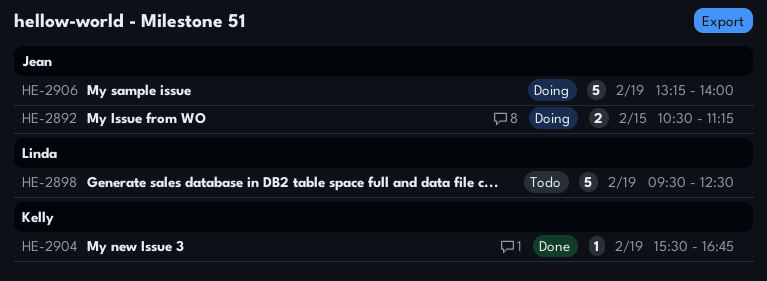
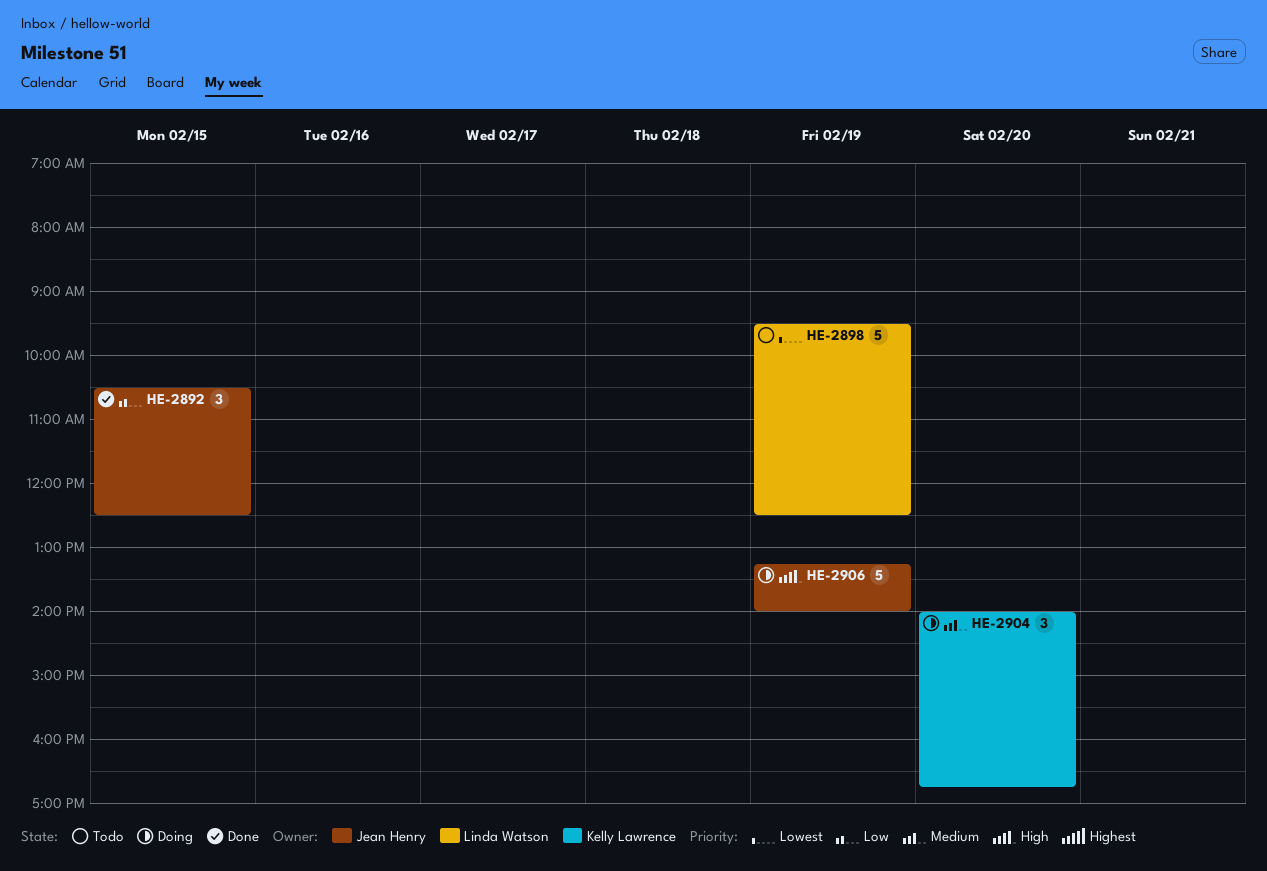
HE-2892, status: Doing -> Done
HE-2892, estimate: 2 -> 3
HE-2892, ends: 11:15 -> 12:30
HE-2904, status: Done -> Doing
HE-2904, estimate: 1 -> 3
HE-2904, day: Feb 19 -> Feb 20
HE-2904, begins: 15:30 -> 14:00

